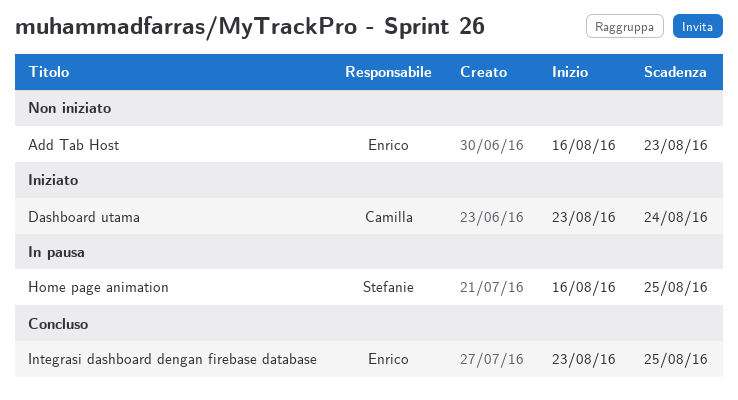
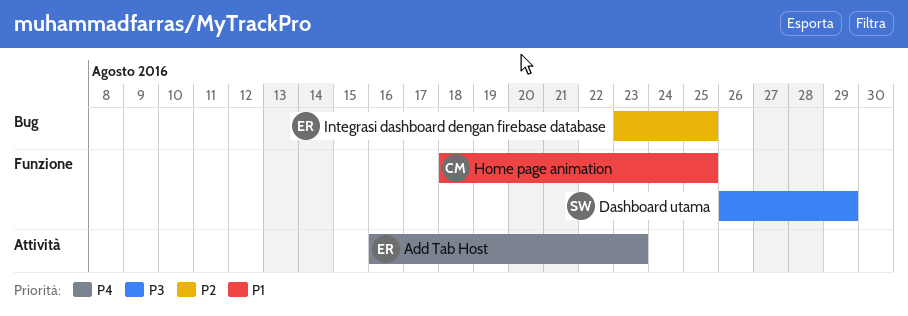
Dashboard utama, owner: Camilla -> Stefanie
Dashboard utama, start: Aug 23 -> Aug 26
Dashboard utama, due: Aug 24 -> Aug 29
Home page animation, owner: Stefanie -> Camilla
Home page animation, start: Aug 16 -> Aug 18

